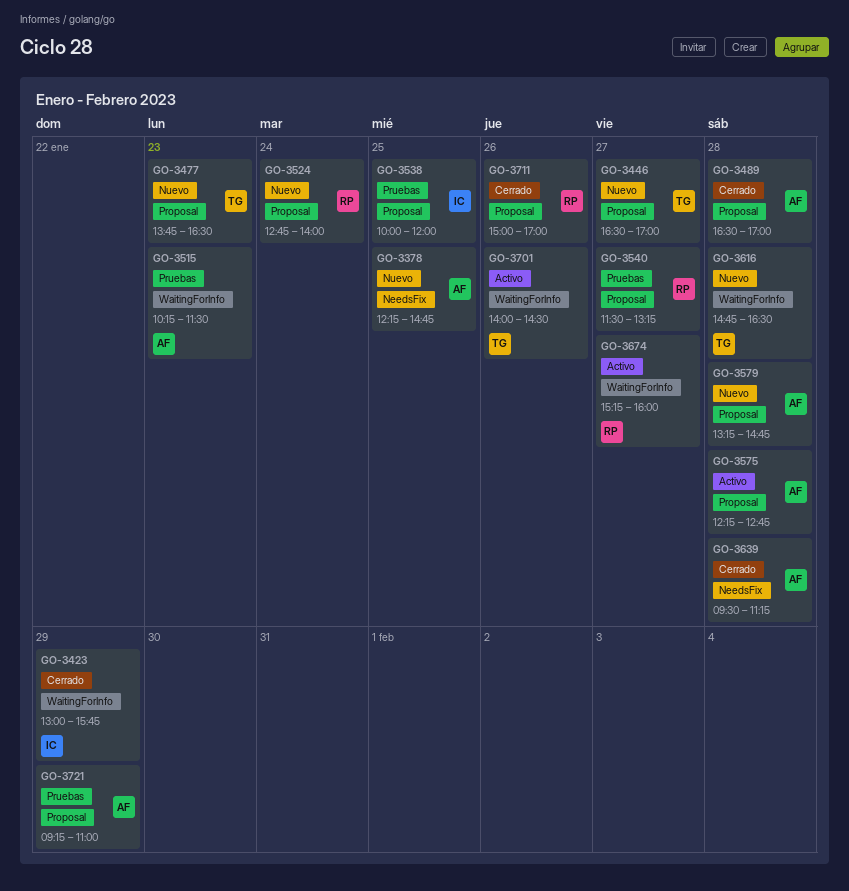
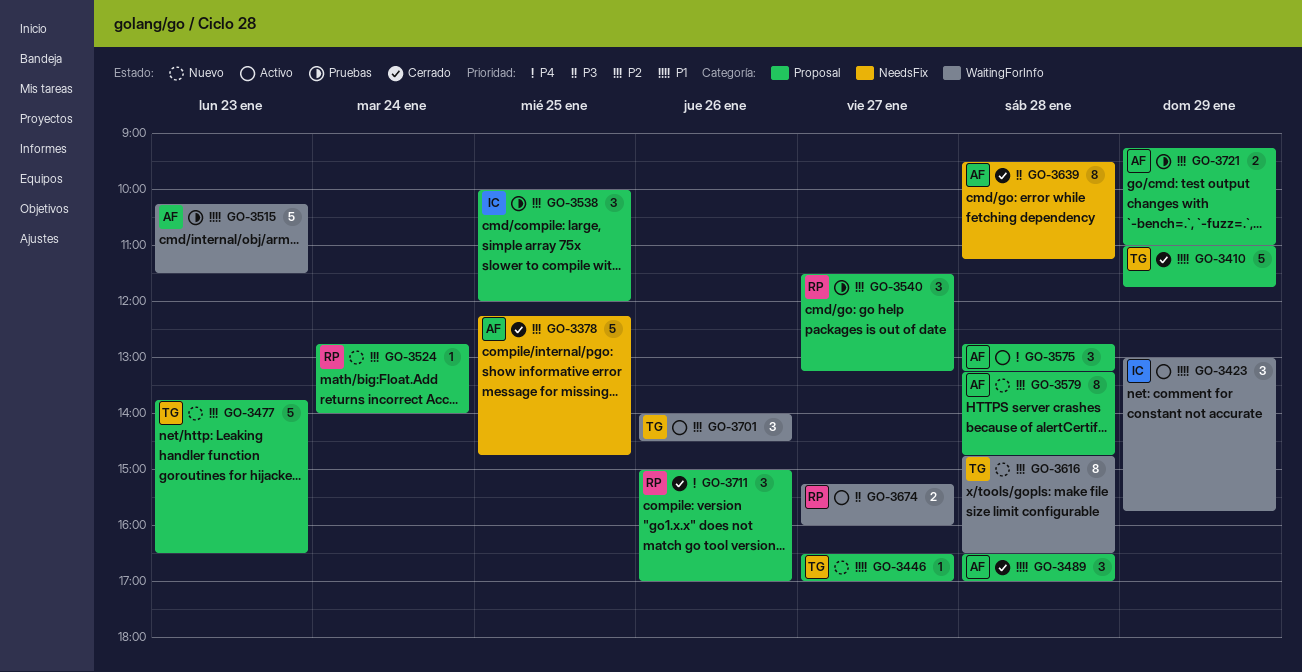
GO-3378, status: Nuevo -> Cerrado
GO-3410: none -> present
GO-3423, status: Cerrado -> Activo
GO-3575, begins: 12:15 -> 12:45
GO-3575, ends: 12:45 -> 13:15

